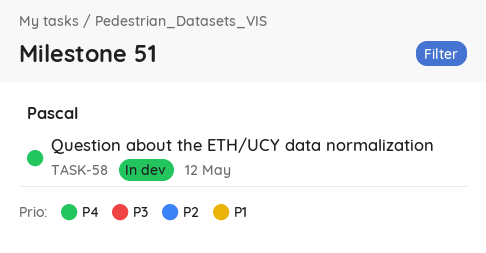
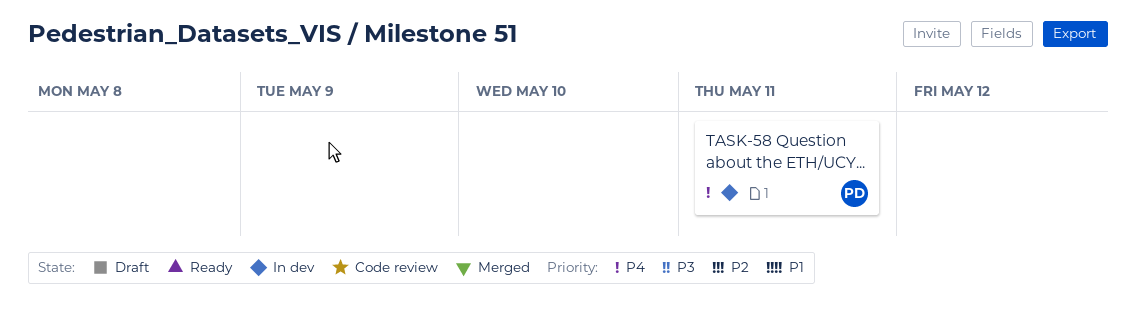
TASK-58, due: May 12 -> May 11

